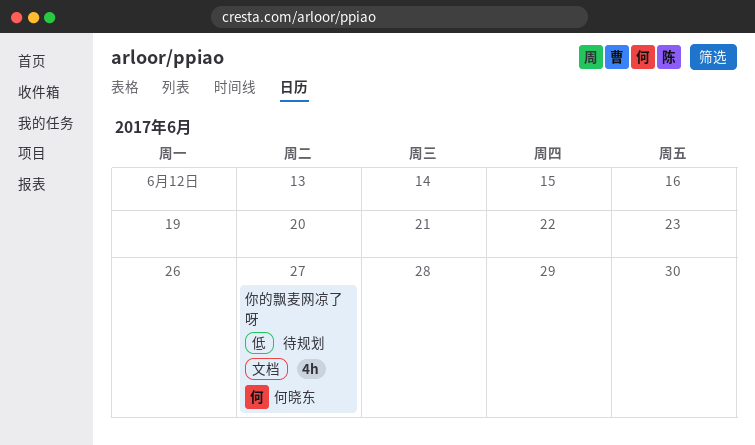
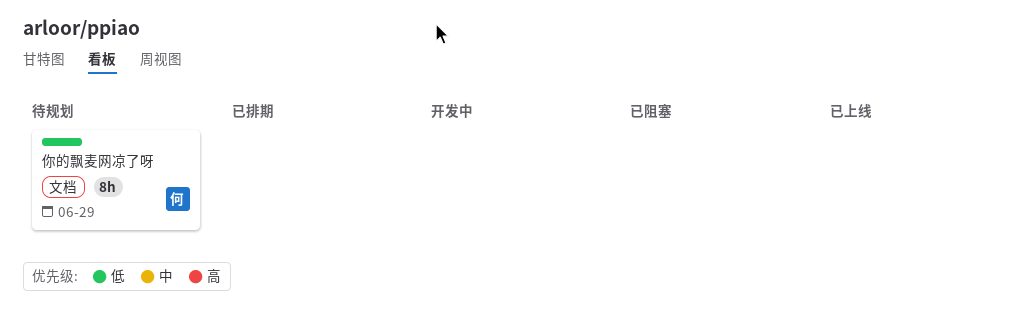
你的飘麦网凉了呀, estimate: 4h -> 8h
你的飘麦网凉了呀, due: Jun 27 -> Jun 29

